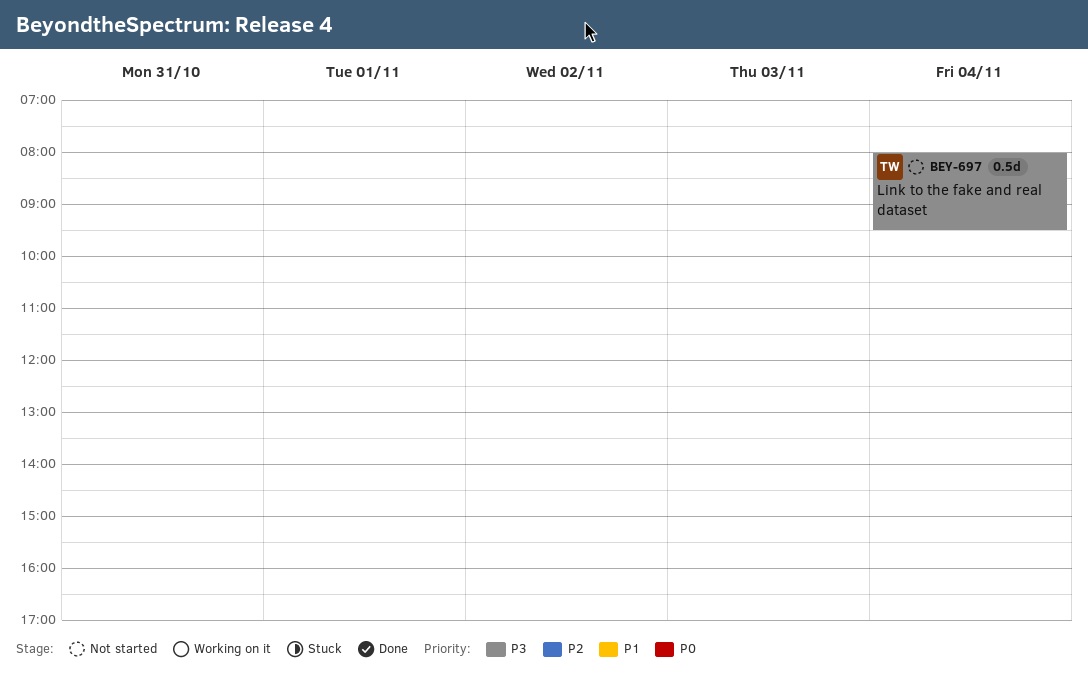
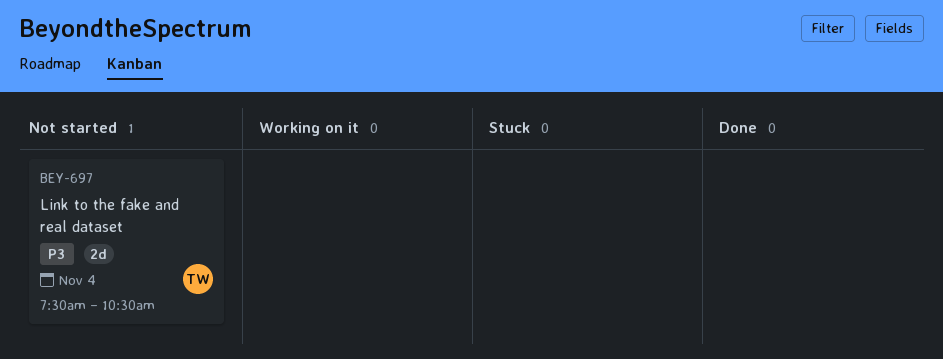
BEY-697, estimate: 0.5d -> 2d
BEY-697, begins: 08:00 -> 07:30
BEY-697, ends: 09:30 -> 10:30

